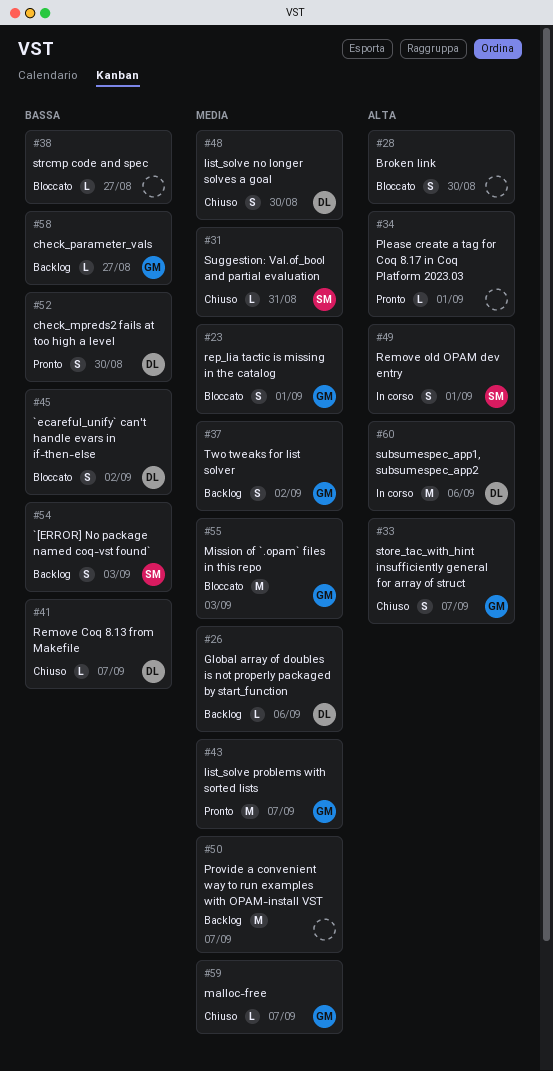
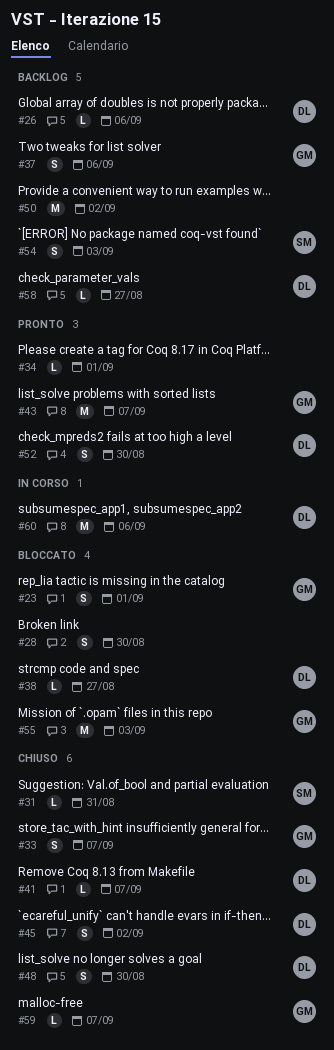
#37, due: Sep 2 -> Sep 6
#38, owner: none -> DL
#45, status: Bloccato -> Chiuso
#49: present -> none
#50, due: Sep 7 -> Sep 2
#58, owner: GM -> DL

